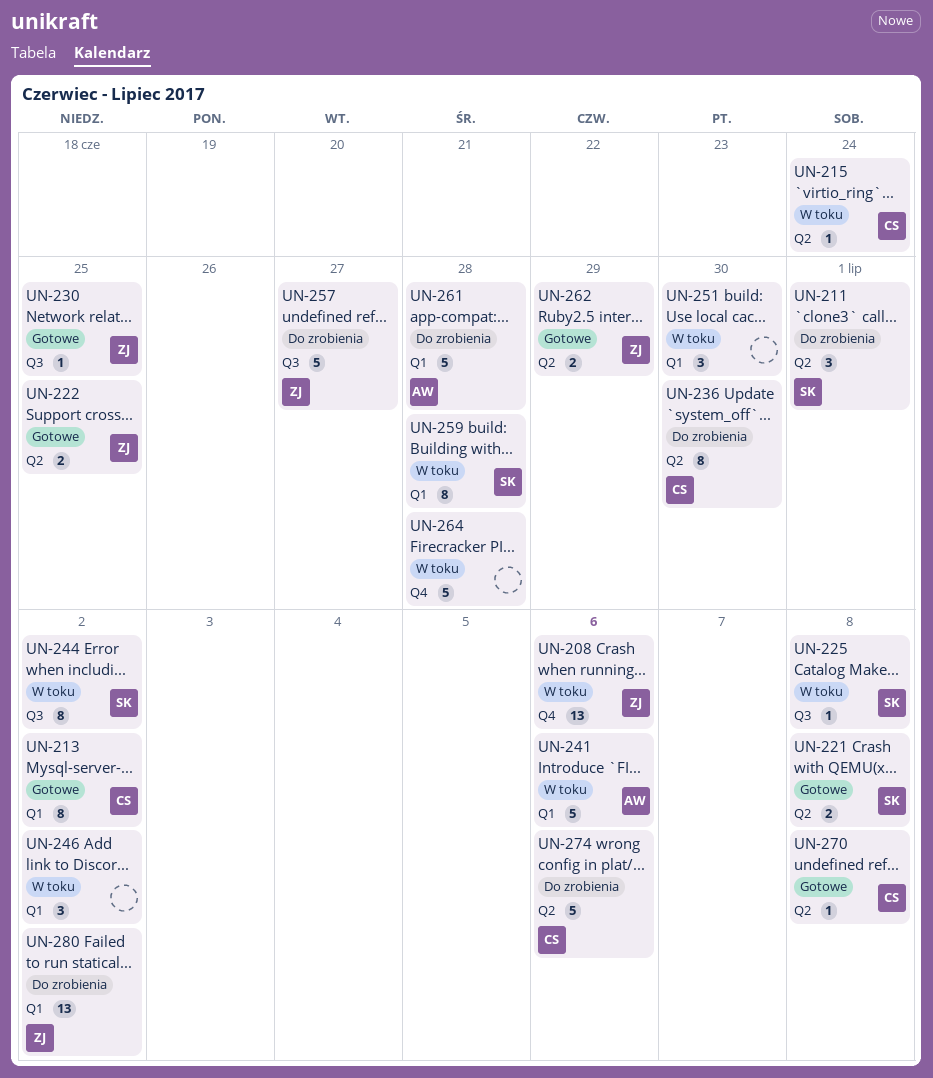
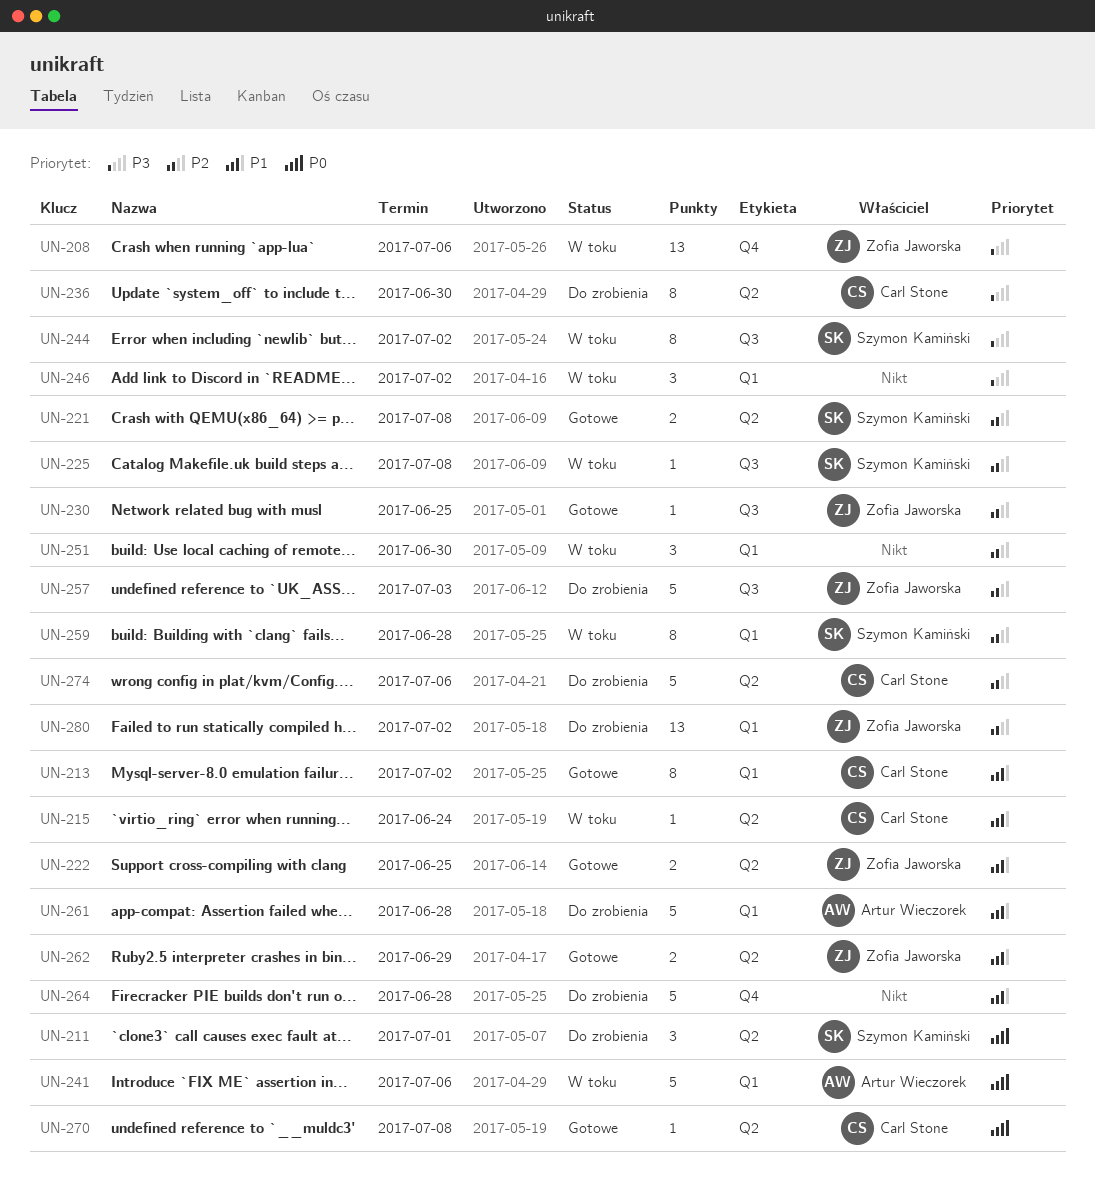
UN-257, due: Jun 27 -> Jul 3
UN-264, status: W toku -> Do zrobienia

